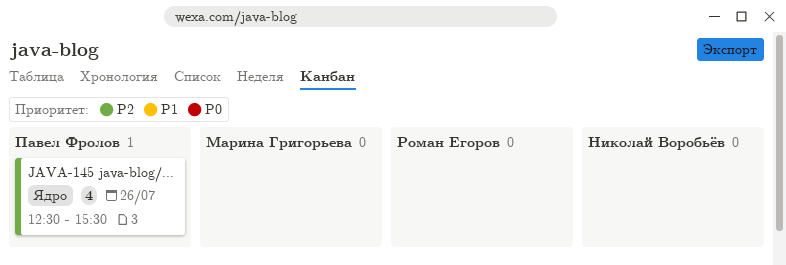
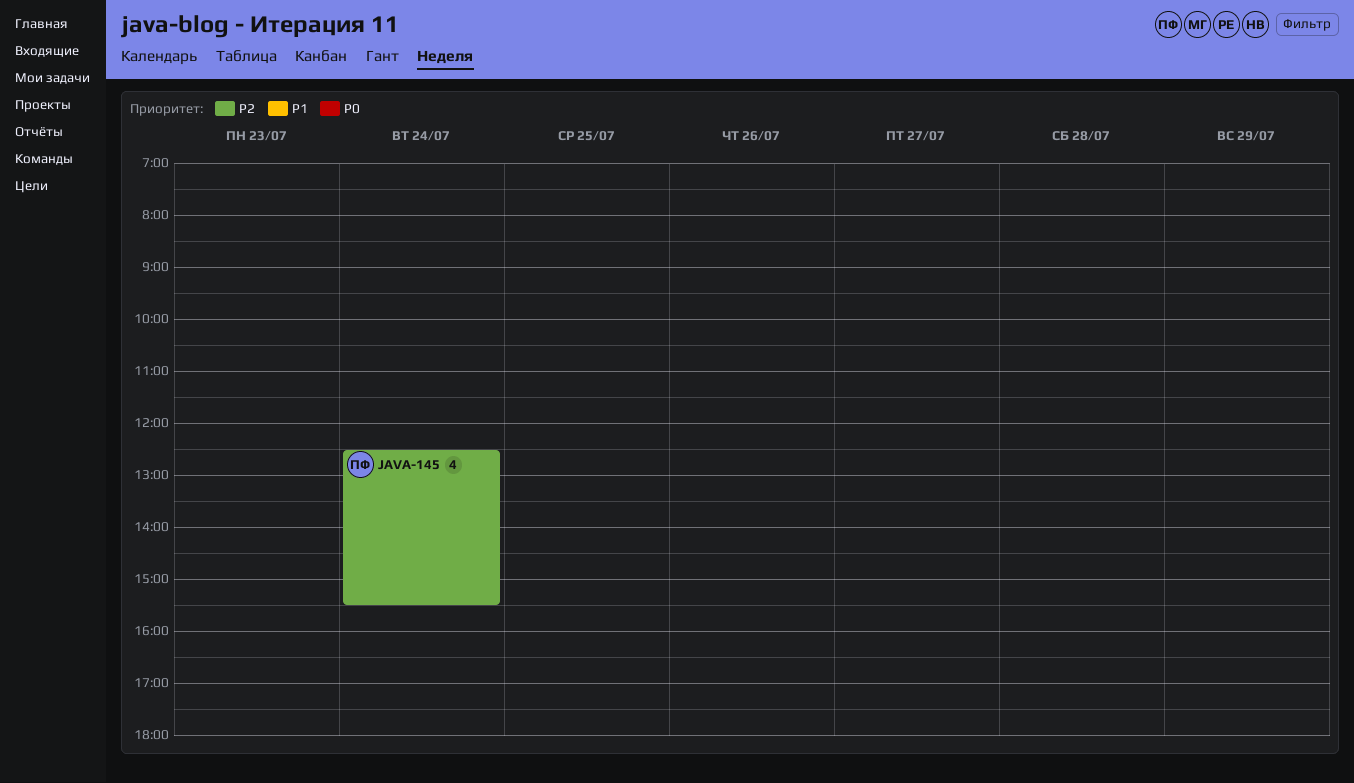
JAVA-145, day: Jul 26 -> Jul 24

